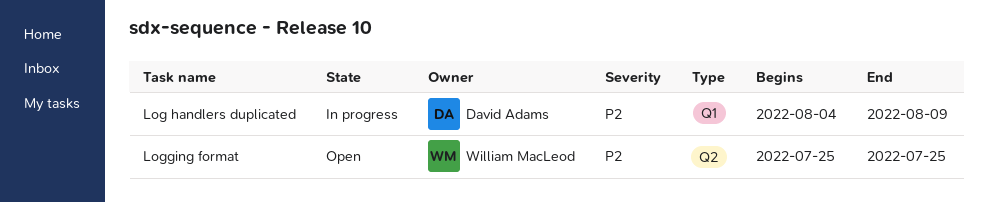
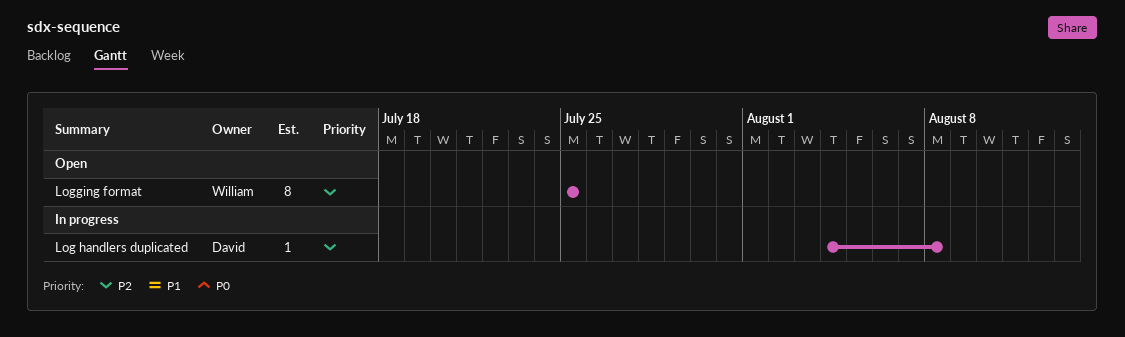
Log handlers duplicated, due: Aug 9 -> Aug 8

